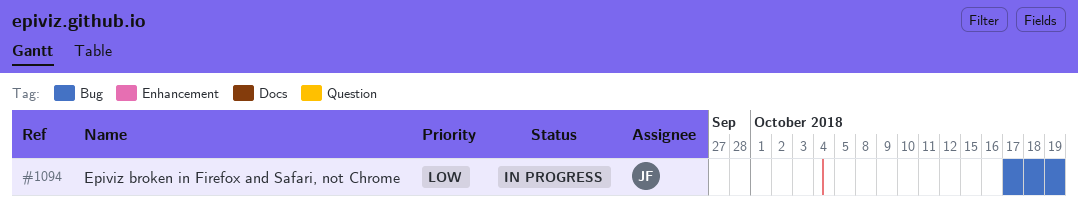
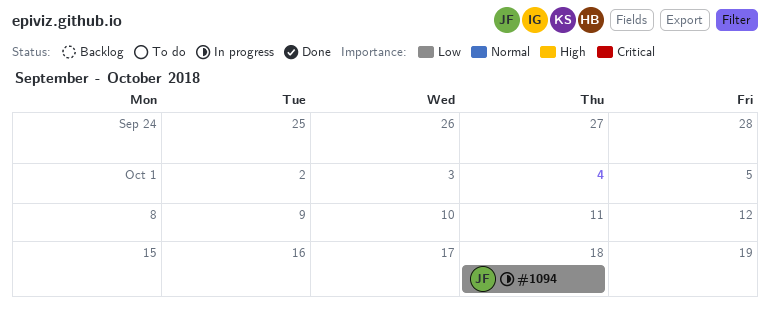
#1094, start: Oct 17 -> Oct 18
#1094, due: Oct 19 -> Oct 18

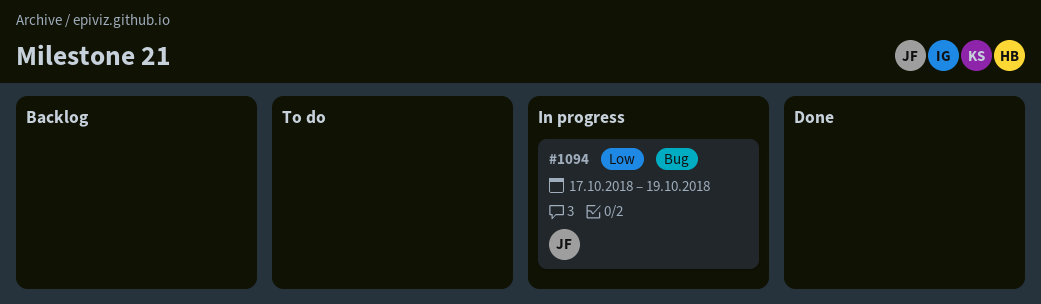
#1094, start: Oct 18 -> Oct 17
#1094, due: Oct 18 -> Oct 19

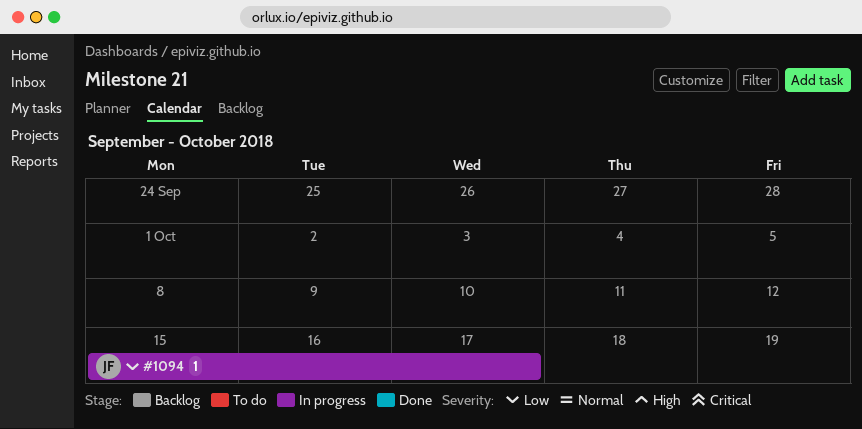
#1094, start: Oct 17 -> Oct 15
#1094, due: Oct 19 -> Oct 17

